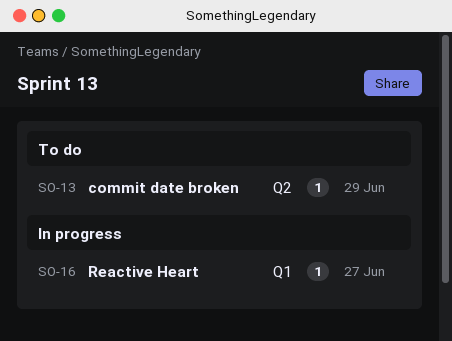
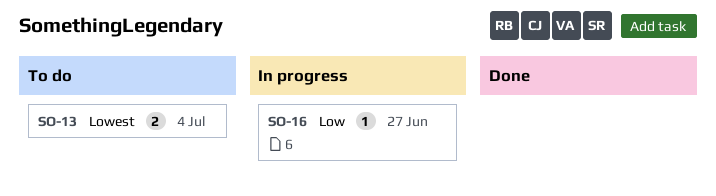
SO-13, estimate: 1 -> 2
SO-13, due: Jun 29 -> Jul 4

